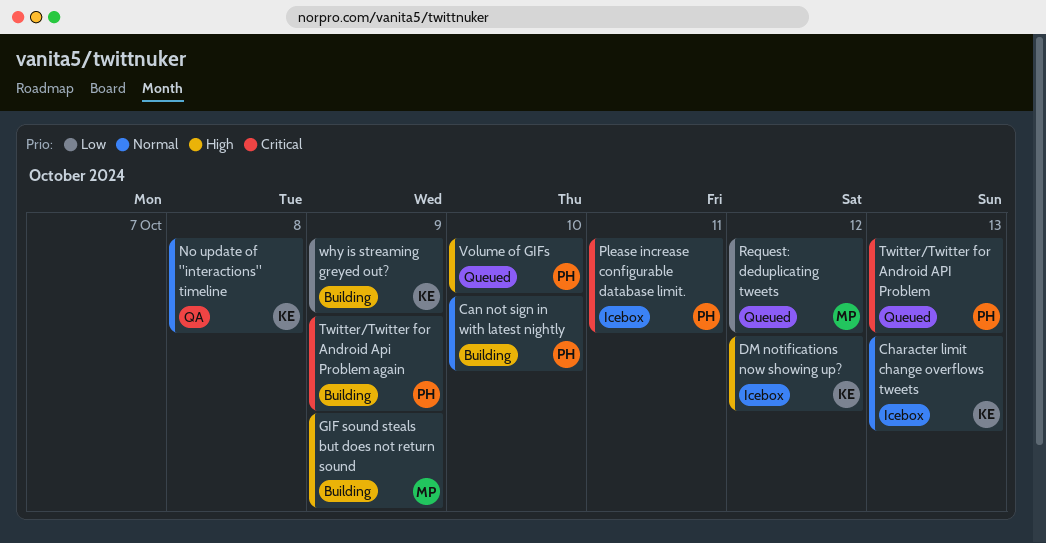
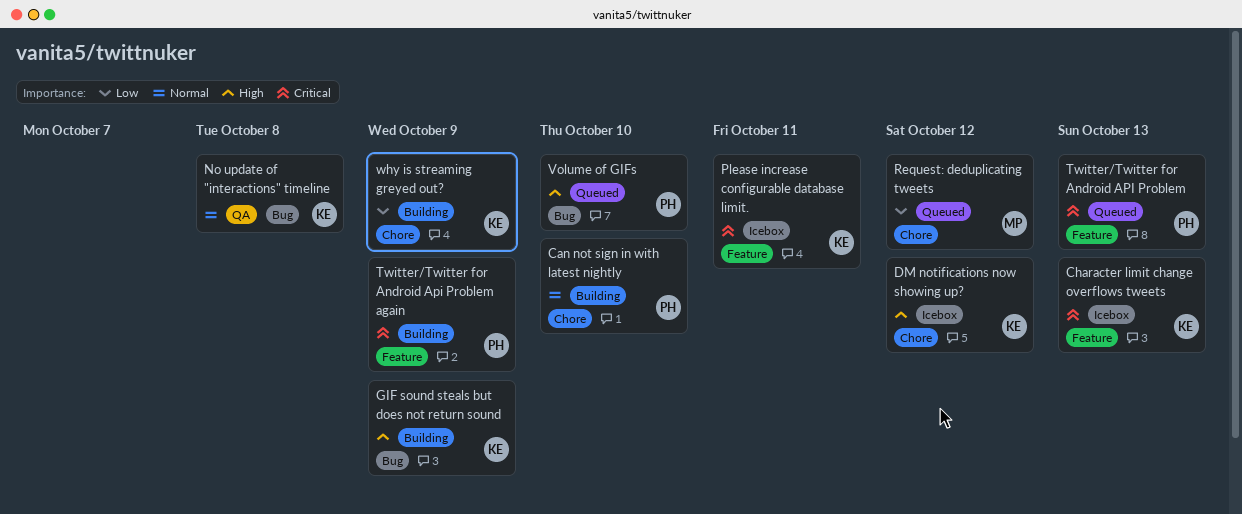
Character limit change overflows tweets, priority: Normal -> Critical
GIF sound steals but does not return sound, owner: MP -> KE
Please increase configurable database limit., owner: PH -> KE

